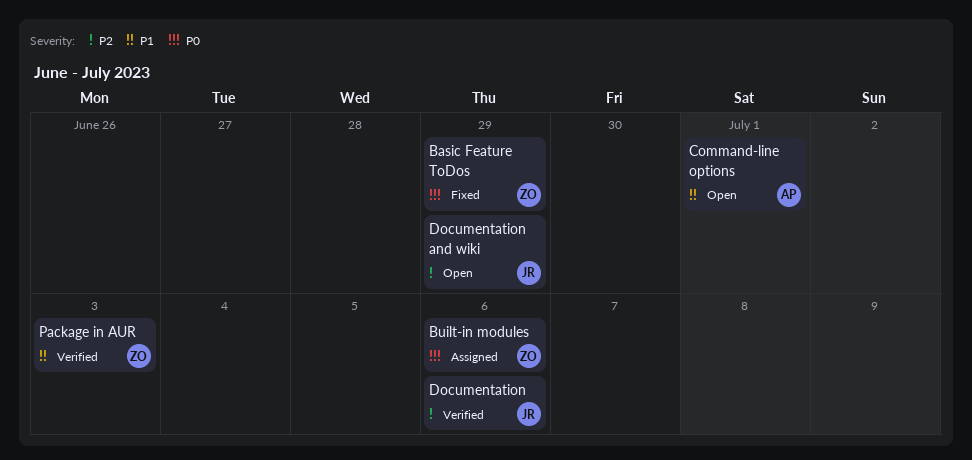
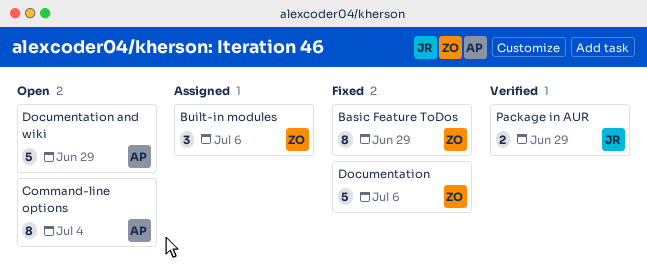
Command-line options, due: Jul 1 -> Jul 4
Documentation, status: Verified -> Fixed
Documentation, owner: JR -> ZO
Documentation and wiki, owner: JR -> AP
Package in AUR, owner: ZO -> JR
Package in AUR, due: Jul 3 -> Jun 29

